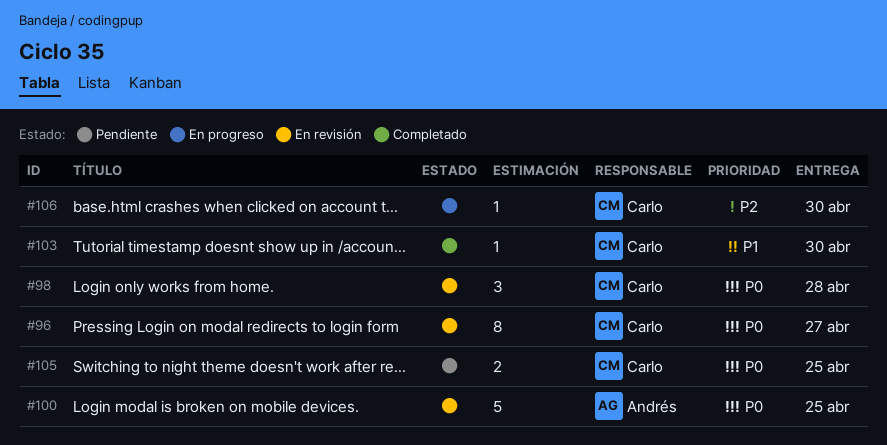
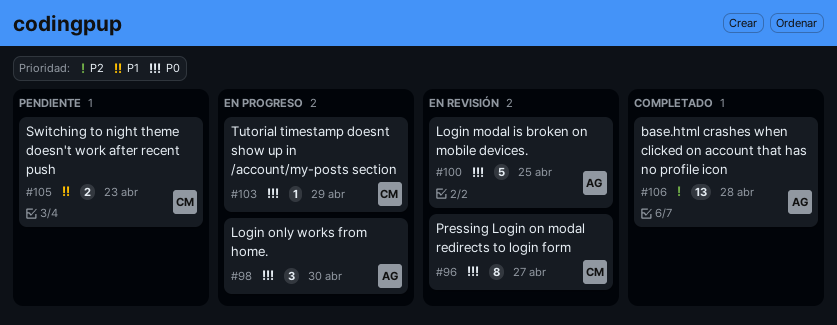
#98, status: En revisión -> En progreso
#98, owner: Carlo -> Andrés
#98, due: Apr 28 -> Apr 30
#103, status: Completado -> En progreso
#103, priority: P1 -> P0
#103, due: Apr 30 -> Apr 29
#105, priority: P0 -> P1
#105, due: Apr 25 -> Apr 23
#106, status: En progreso -> Completado
#106, owner: Carlo -> Andrés
#106, estimate: 1 -> 13
#106, due: Apr 30 -> Apr 28

